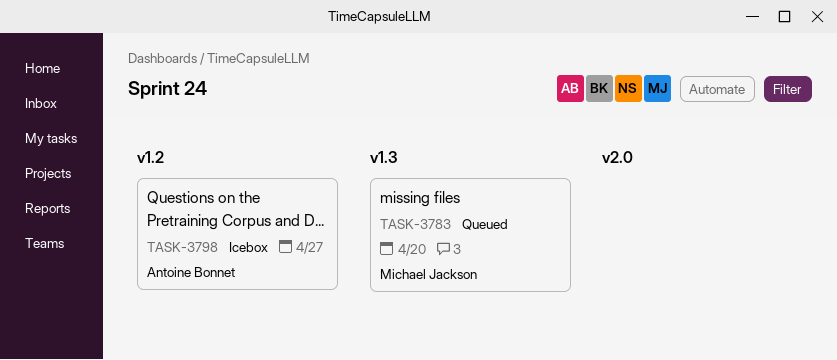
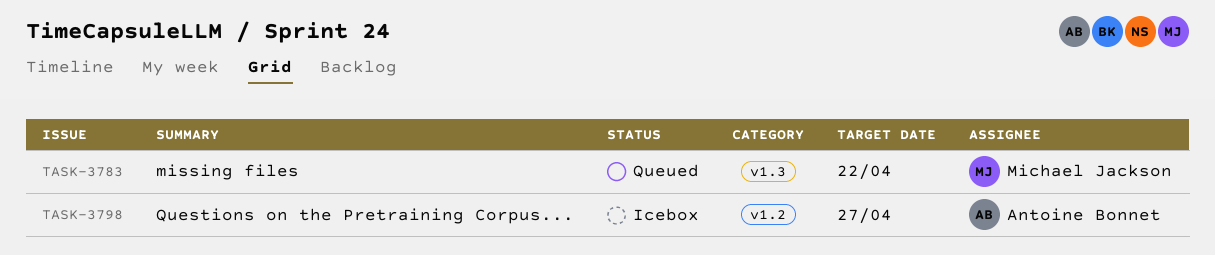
TASK-3783, due: Apr 20 -> Apr 22

